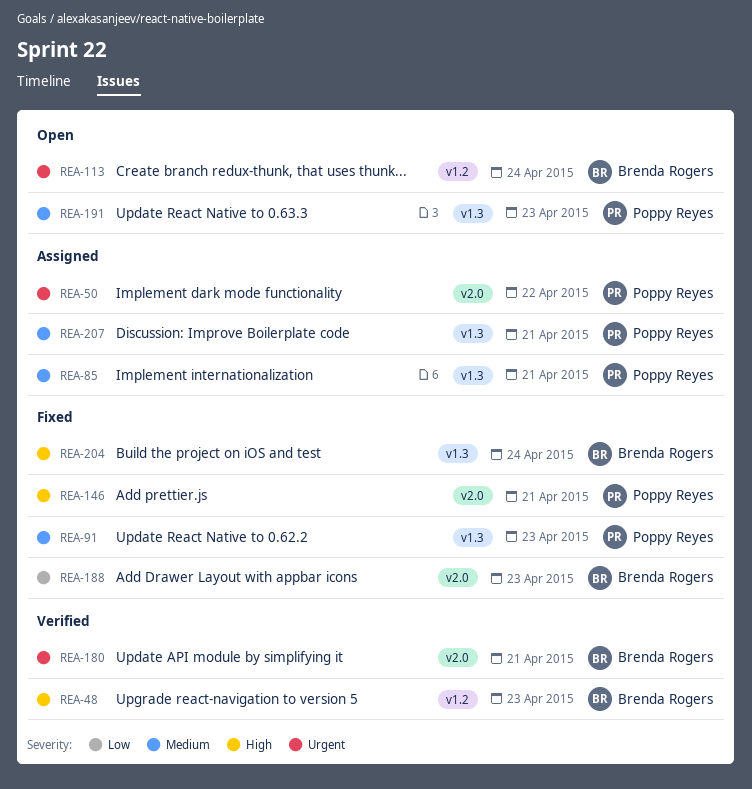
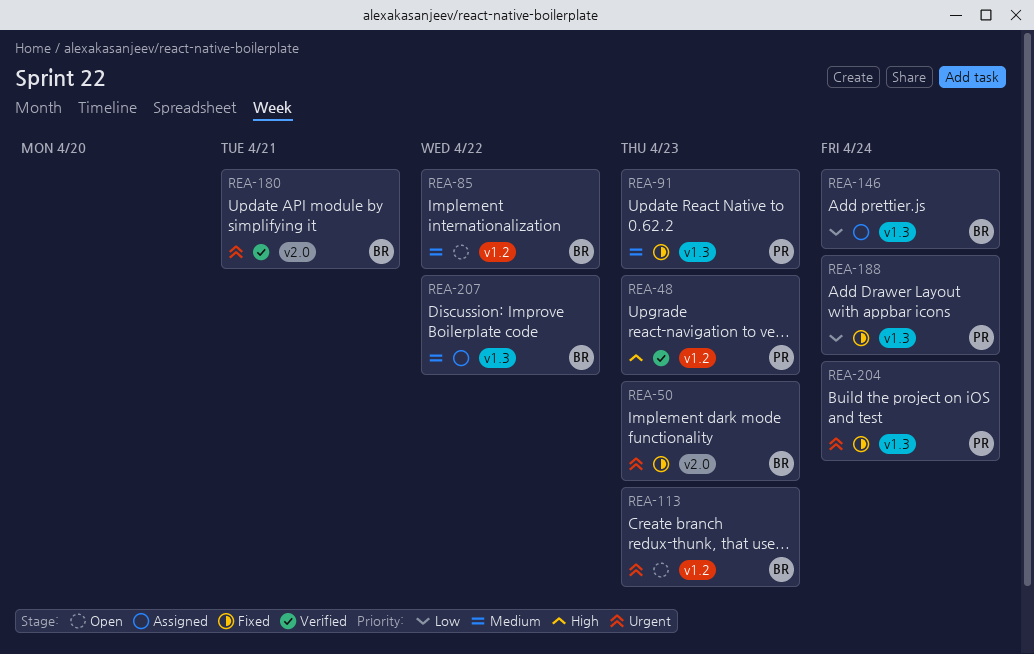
REA-48, owner: Brenda Rogers -> Poppy Reyes
REA-50, status: Assigned -> Fixed
REA-50, owner: Poppy Reyes -> Brenda Rogers
REA-50, due: Apr 22 -> Apr 23
REA-85, status: Assigned -> Open
REA-85, owner: Poppy Reyes -> Brenda Rogers
REA-85, label: v1.3 -> v1.2
REA-85, due: Apr 21 -> Apr 22
REA-113, due: Apr 24 -> Apr 23
REA-146, status: Fixed -> Assigned
REA-146, owner: Poppy Reyes -> Brenda Rogers
REA-146, priority: High -> Low
REA-146, label: v2.0 -> v1.3
REA-146, due: Apr 21 -> Apr 24
REA-188, owner: Brenda Rogers -> Poppy Reyes
REA-188, label: v2.0 -> v1.3
REA-188, due: Apr 23 -> Apr 24
REA-191: present -> none
REA-204, owner: Brenda Rogers -> Poppy Reyes
REA-204, priority: High -> Urgent
REA-207, owner: Poppy Reyes -> Brenda Rogers
REA-207, due: Apr 21 -> Apr 22

